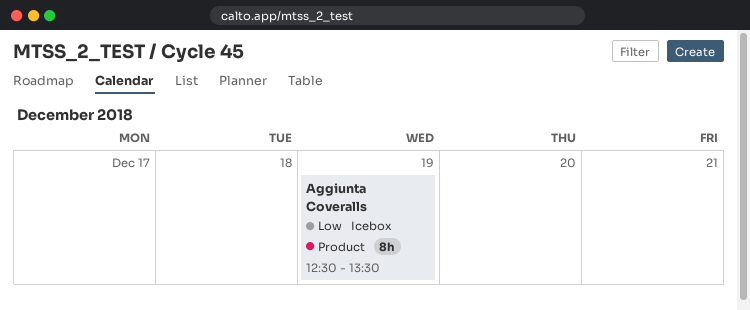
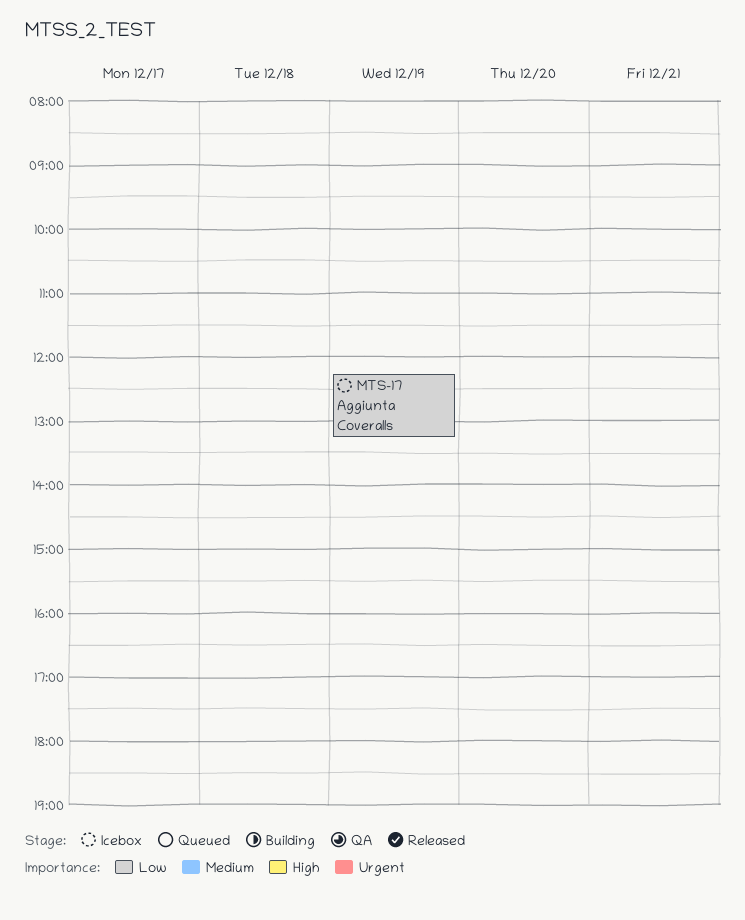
Aggiunta Coveralls, begins: 12:30 -> 12:15
Aggiunta Coveralls, ends: 13:30 -> 13:15

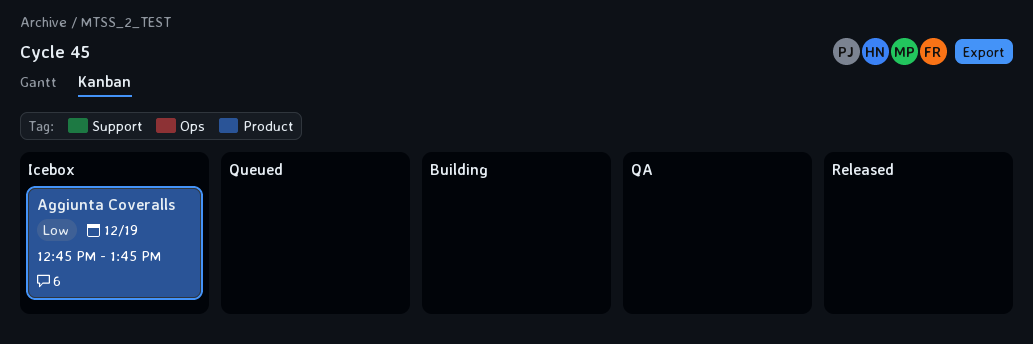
Aggiunta Coveralls, begins: 12:15 -> 12:45
Aggiunta Coveralls, ends: 13:15 -> 13:45

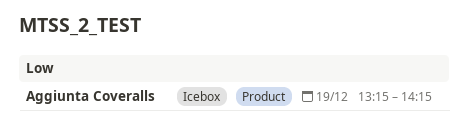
Aggiunta Coveralls, begins: 12:45 -> 13:15
Aggiunta Coveralls, ends: 13:45 -> 14:15

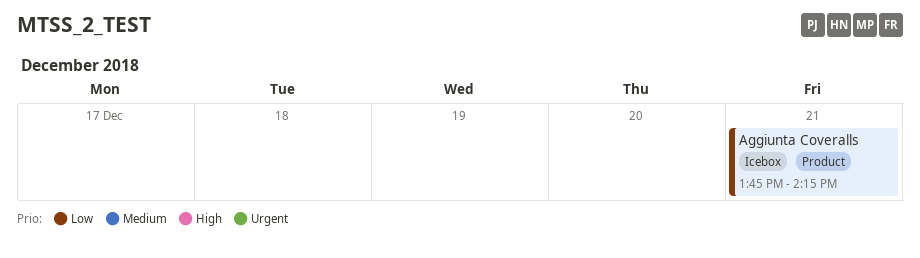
Aggiunta Coveralls, day: Dec 19 -> Dec 21
Aggiunta Coveralls, begins: 13:15 -> 13:45

